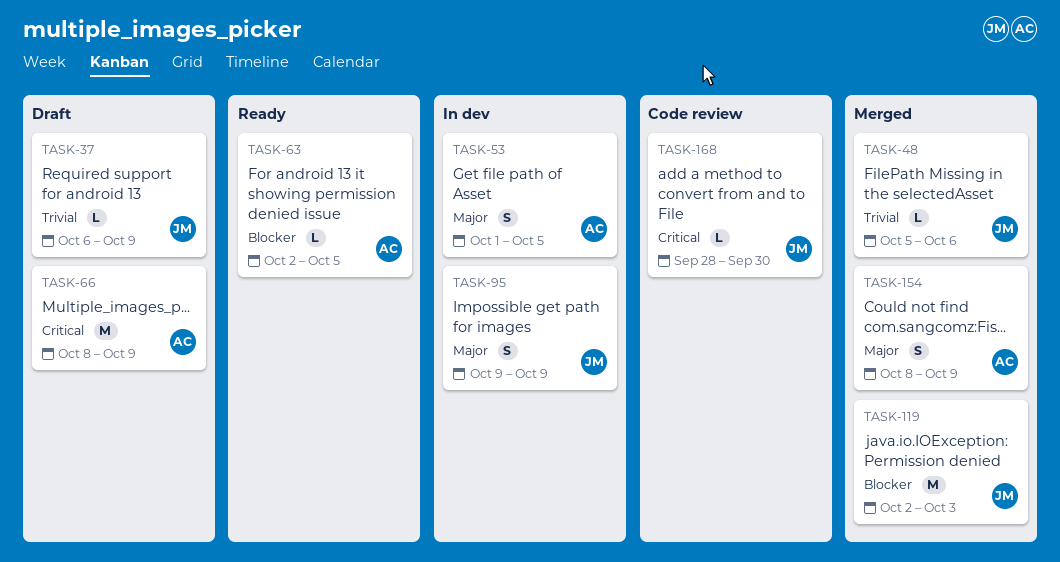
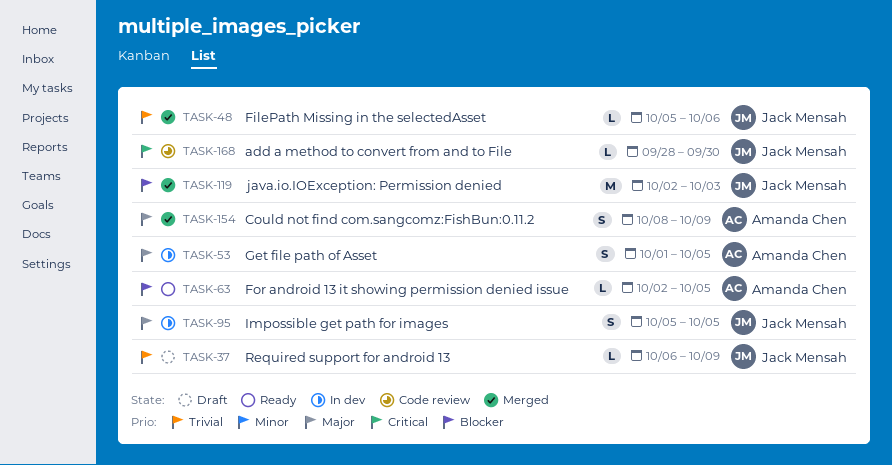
TASK-66: present -> none
TASK-95, start: Oct 9 -> Oct 5
TASK-95, due: Oct 9 -> Oct 5

